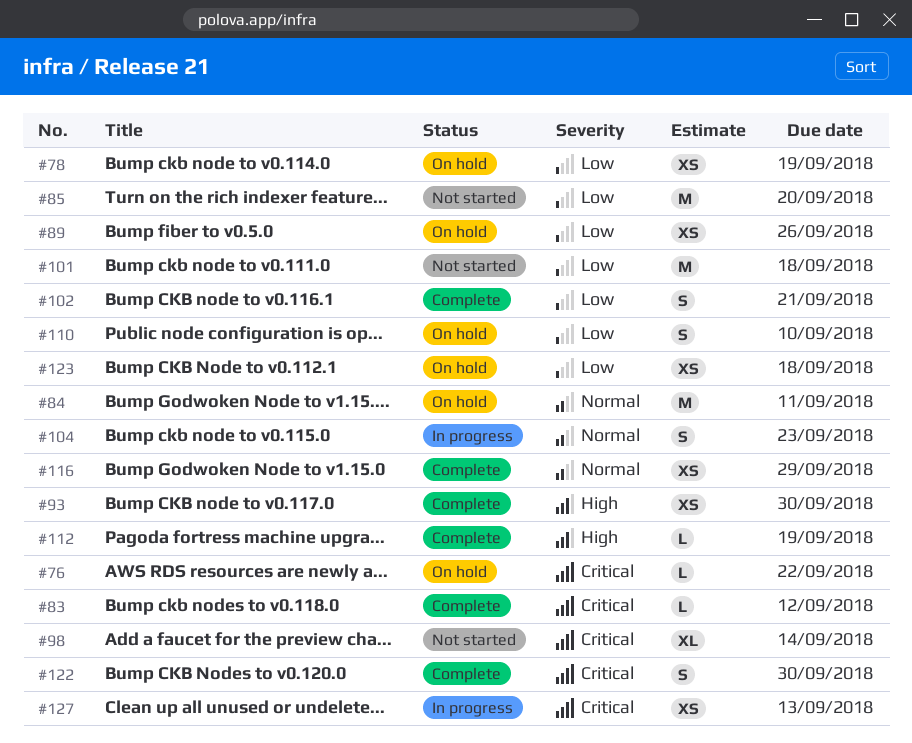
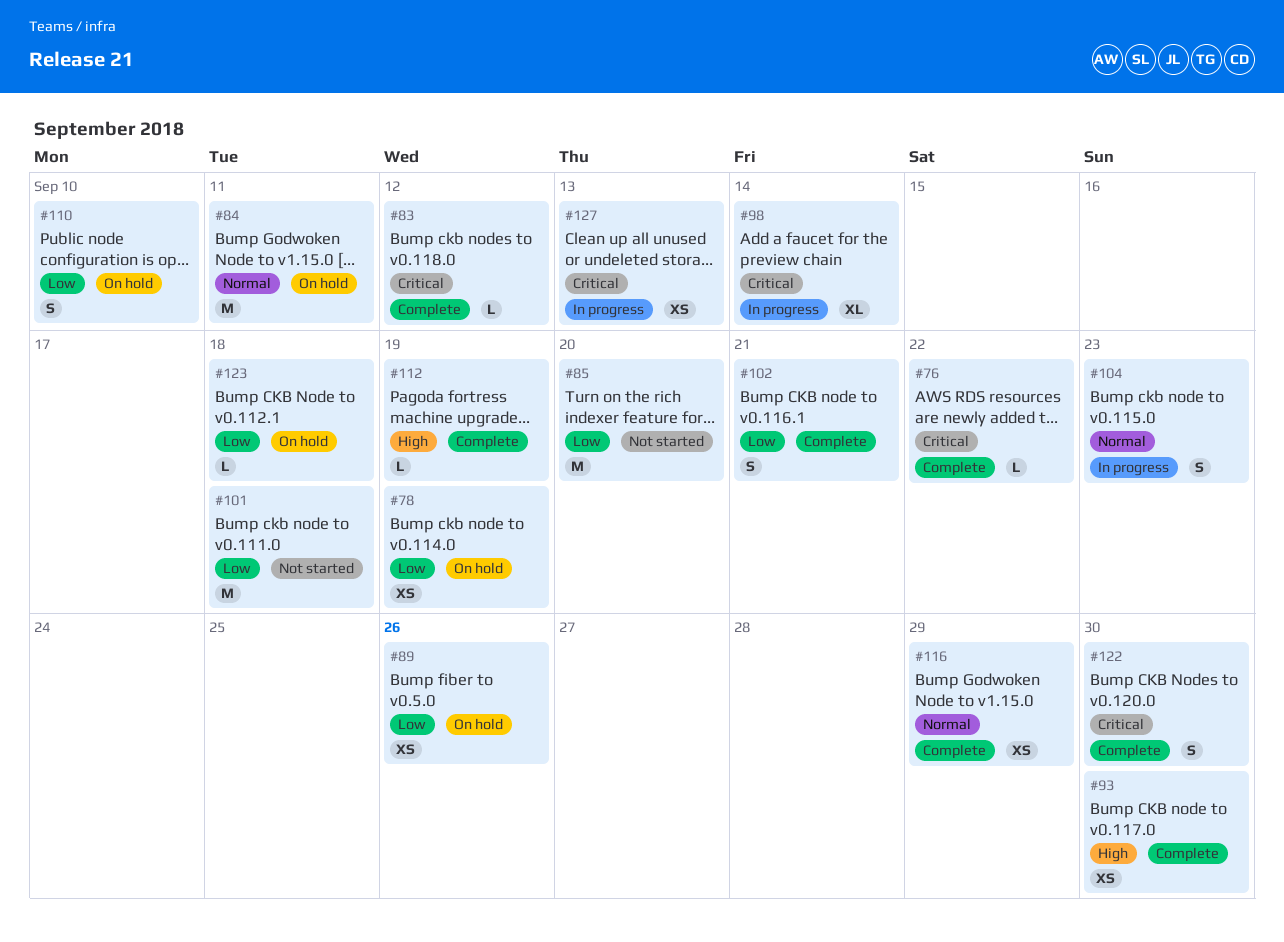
#76, status: On hold -> Complete
#98, status: Not started -> In progress
#123, estimate: XS -> L

